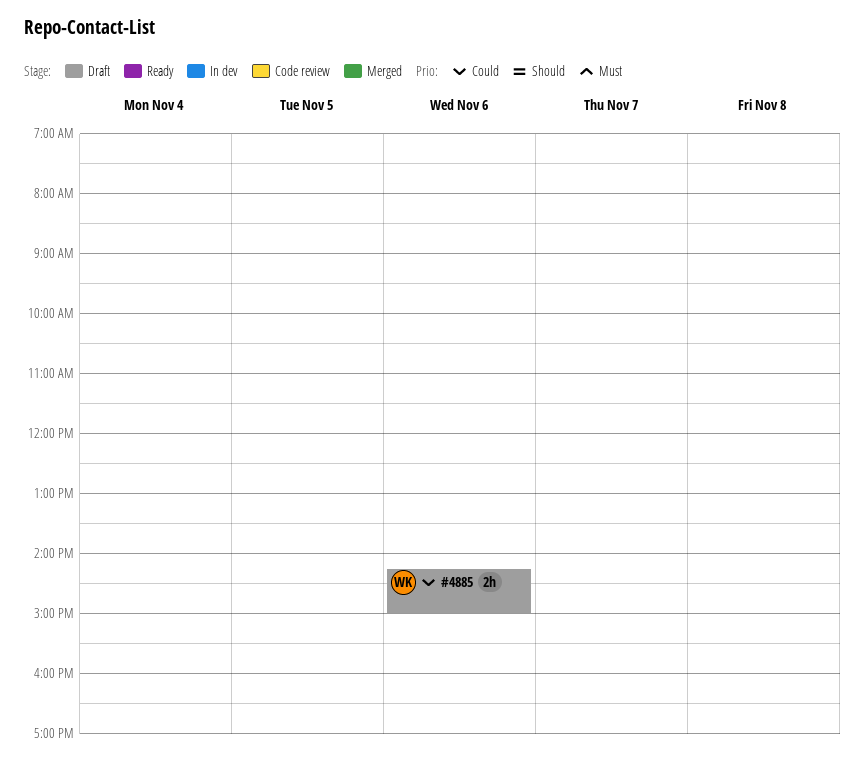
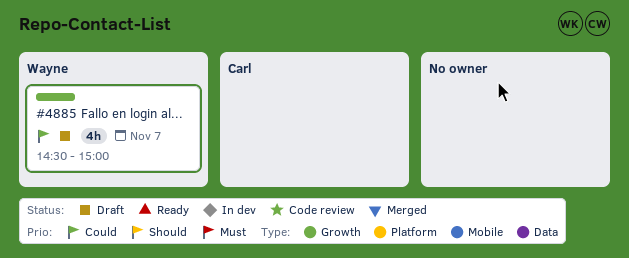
#4885, estimate: 2h -> 4h
#4885, day: Nov 6 -> Nov 7
#4885, begins: 14:15 -> 14:30

